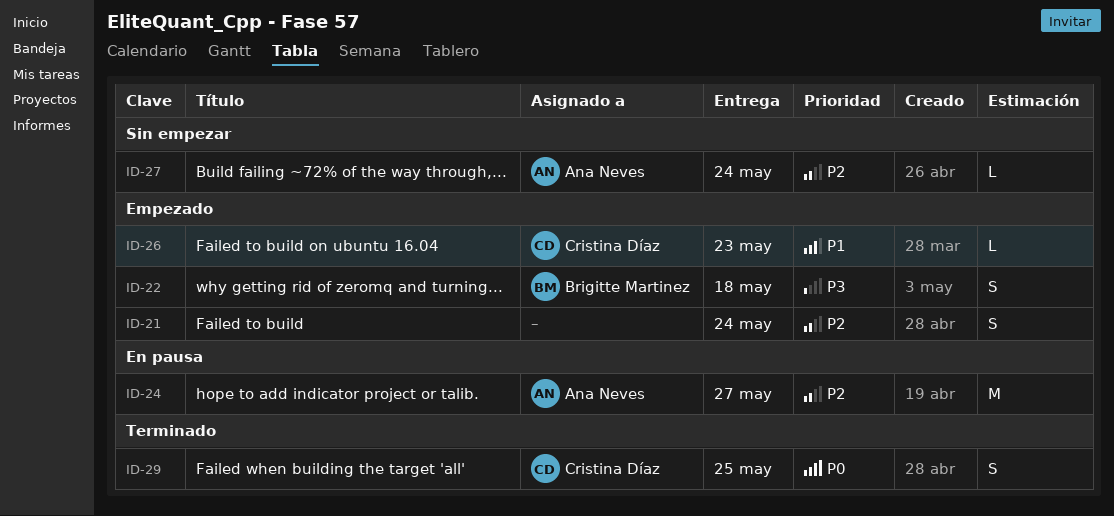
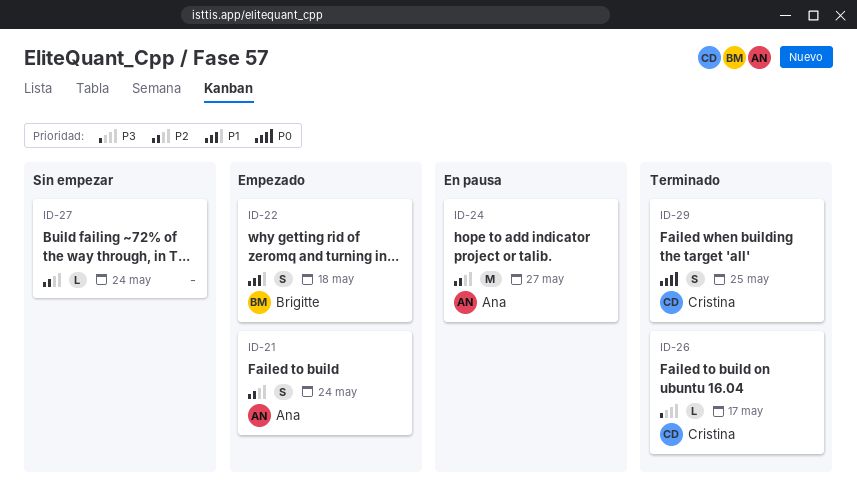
ID-21, owner: none -> Ana Neves
ID-22, priority: P3 -> P1
ID-26, status: Empezado -> Terminado
ID-26, priority: P1 -> P3
ID-26, due: May 23 -> May 17
ID-27, owner: Ana Neves -> none

